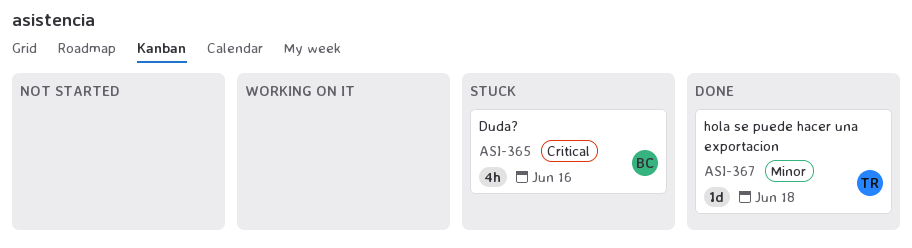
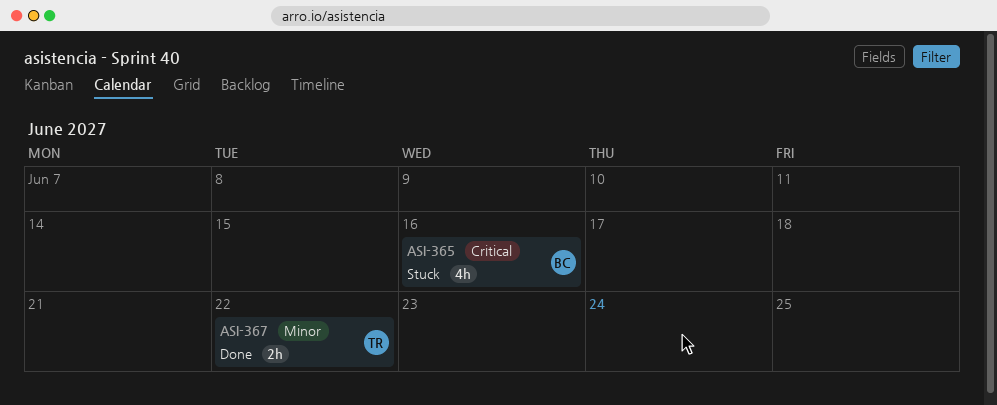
ASI-367, estimate: 1d -> 2h
ASI-367, due: Jun 18 -> Jun 22

